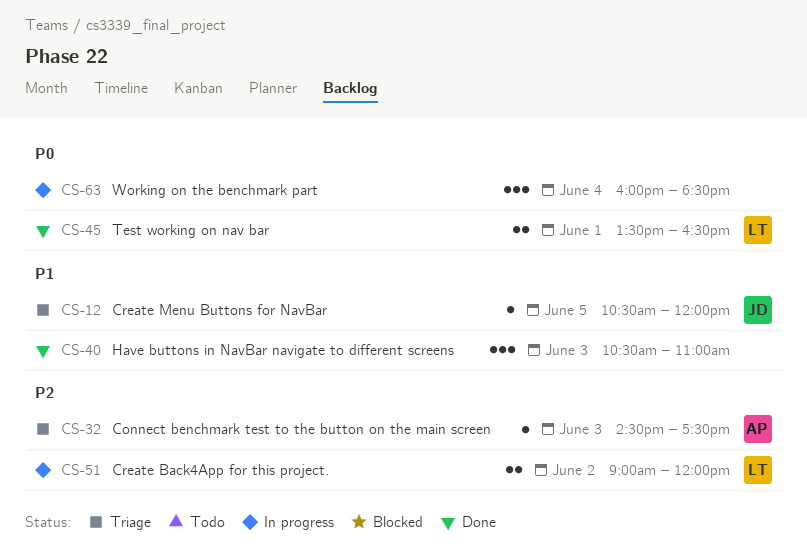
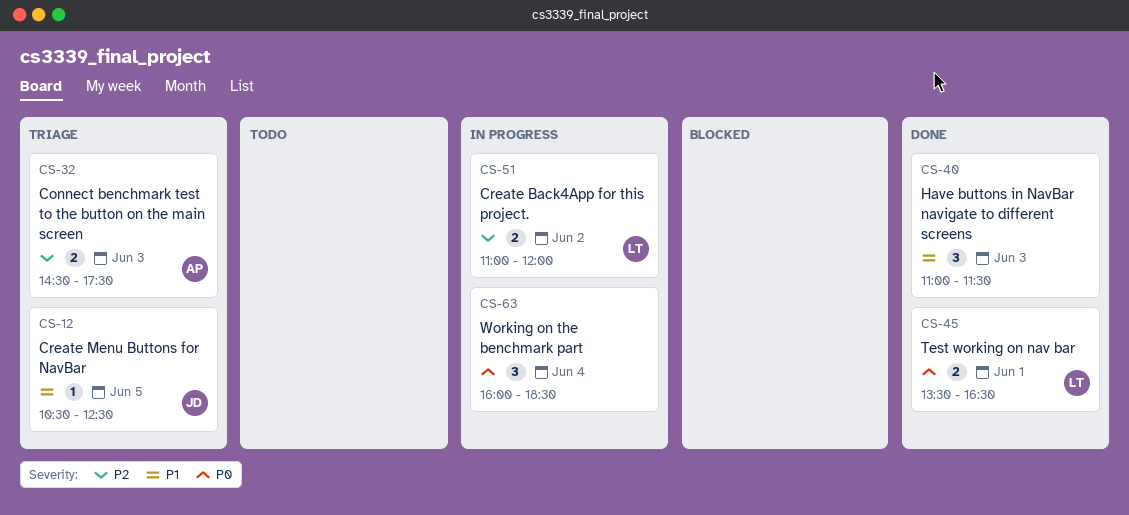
CS-12, ends: 12:00 -> 12:30
CS-32, estimate: 1 -> 2
CS-40, begins: 10:30 -> 11:00
CS-40, ends: 11:00 -> 11:30
CS-51, begins: 09:00 -> 11:00

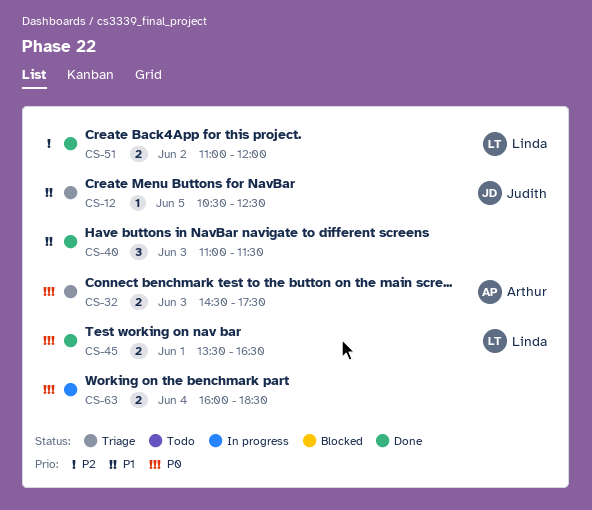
CS-32, priority: P2 -> P0
CS-51, status: In progress -> Done
CS-63, estimate: 3 -> 2

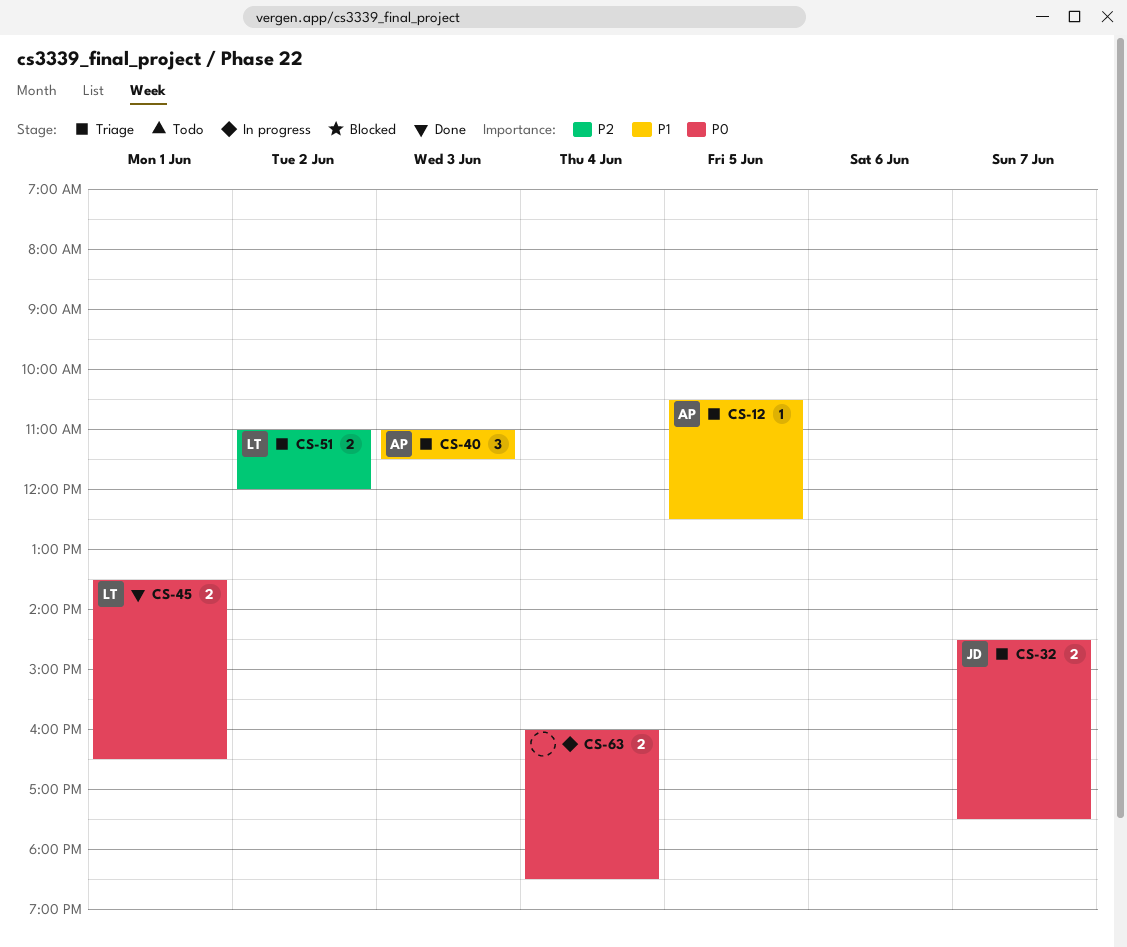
CS-12, owner: Judith -> Arthur
CS-32, owner: Arthur -> Judith
CS-32, day: Jun 3 -> Jun 7
CS-40, status: Done -> Triage
CS-40, owner: none -> Arthur
CS-51, status: Done -> Triage

